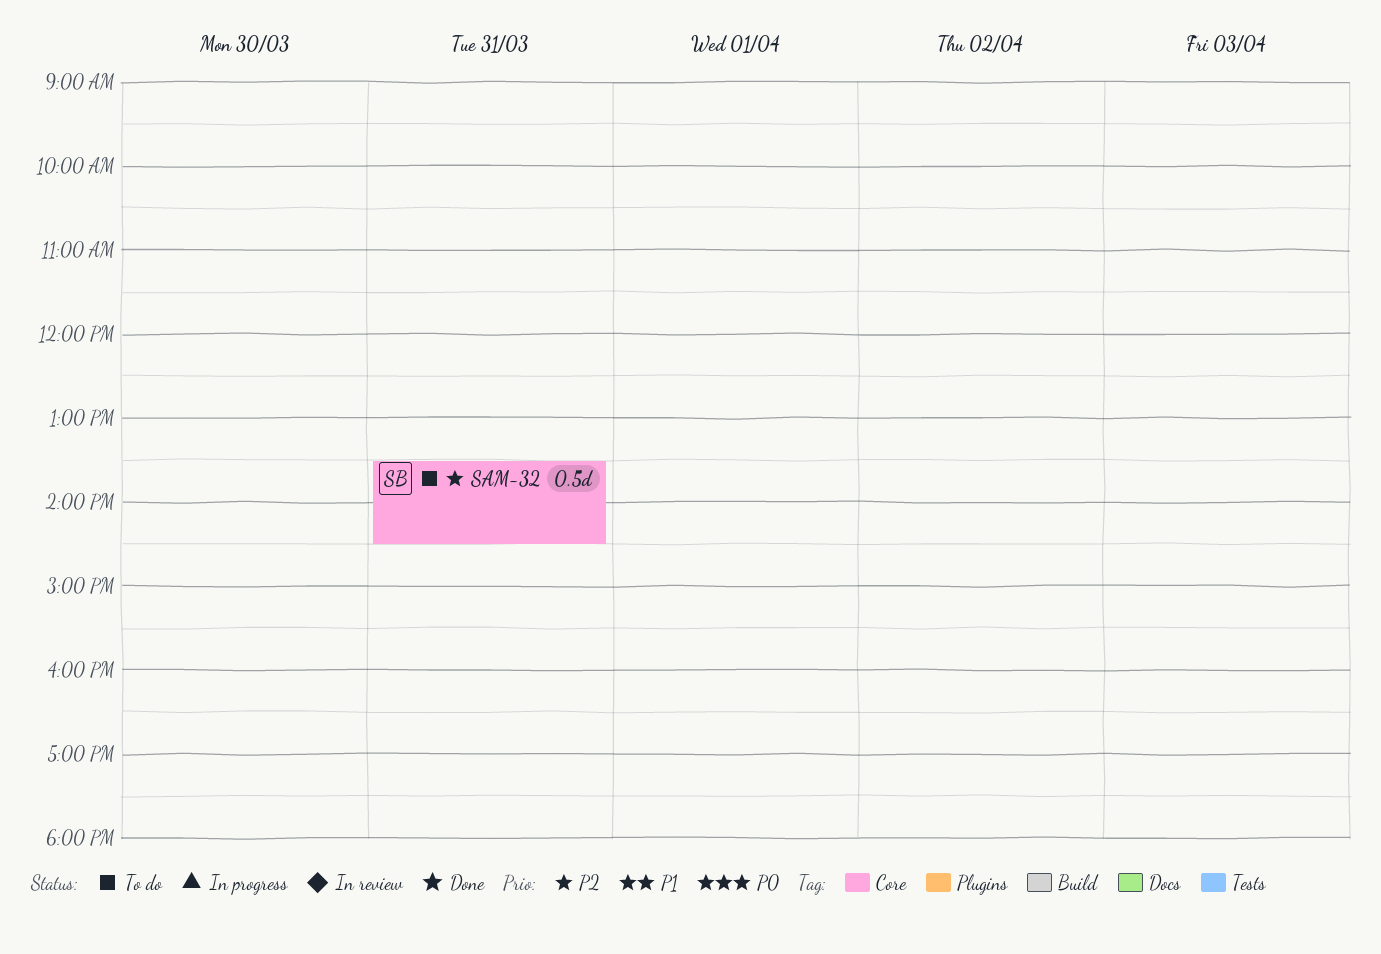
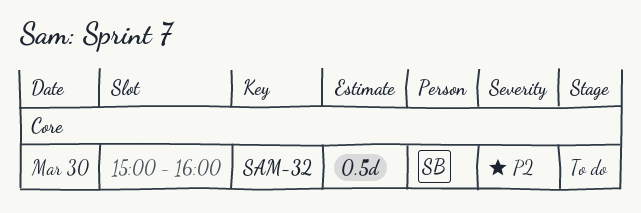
SAM-32, day: Mar 31 -> Mar 30
SAM-32, begins: 13:30 -> 15:00
SAM-32, ends: 14:30 -> 16:00

